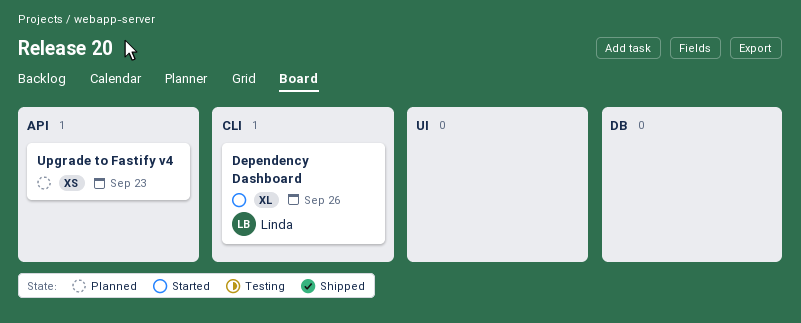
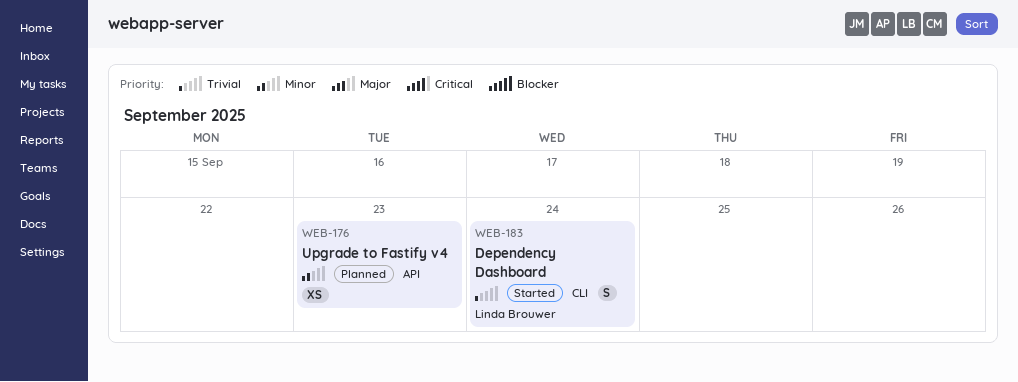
Dependency Dashboard, estimate: XL -> S
Dependency Dashboard, due: Sep 26 -> Sep 24

